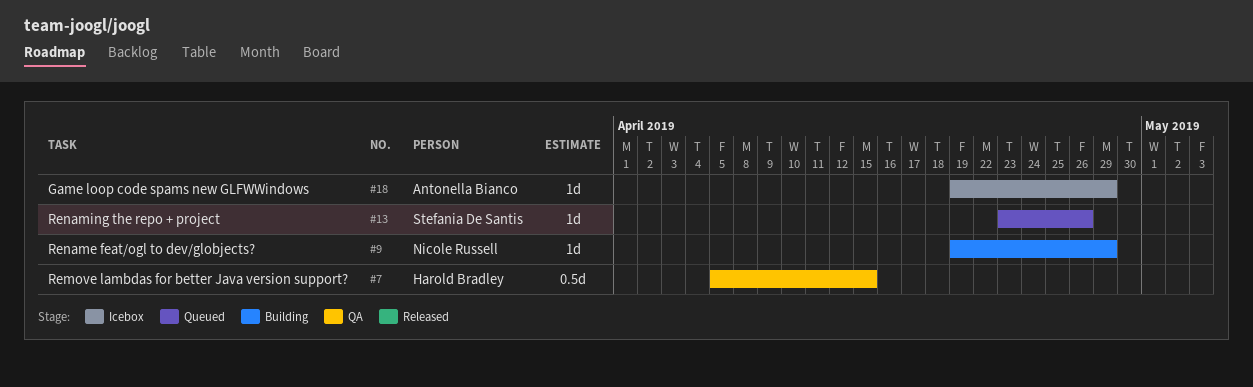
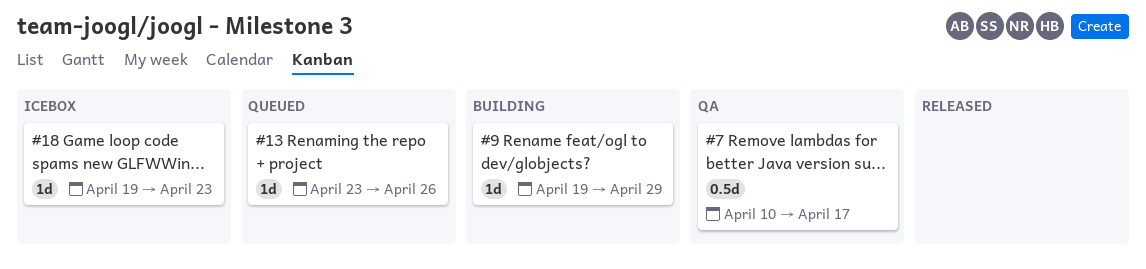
#7, start: Apr 5 -> Apr 10
#7, due: Apr 15 -> Apr 17
#18, due: Apr 29 -> Apr 23

